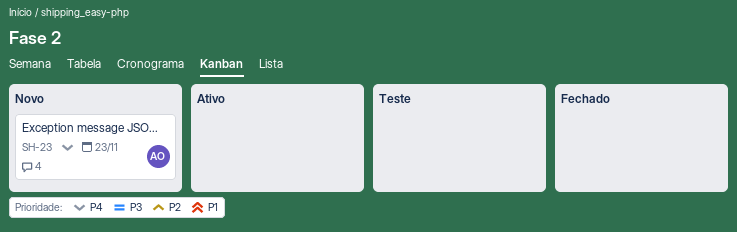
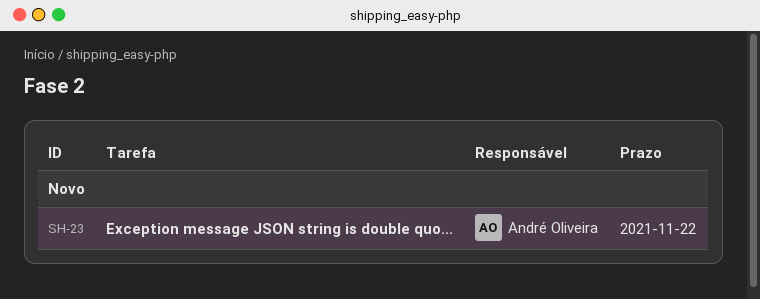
SH-23, due: Nov 23 -> Nov 22

